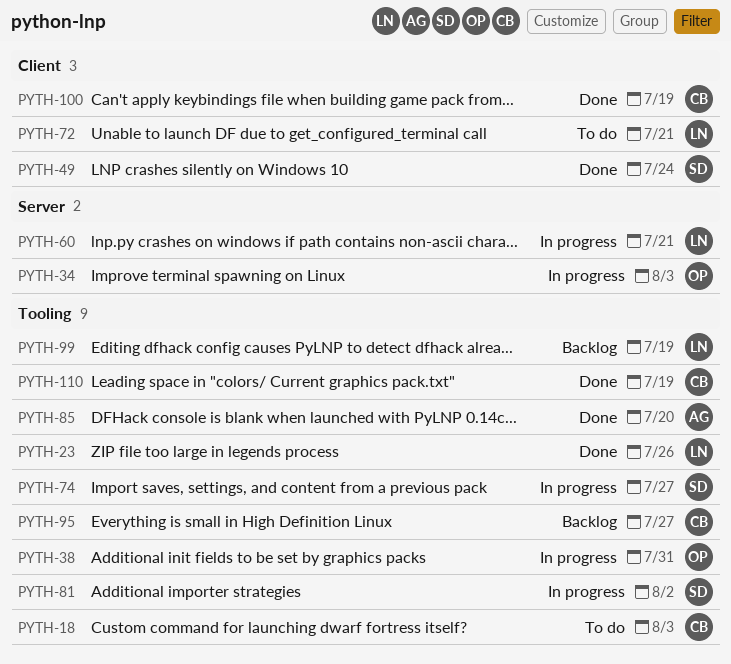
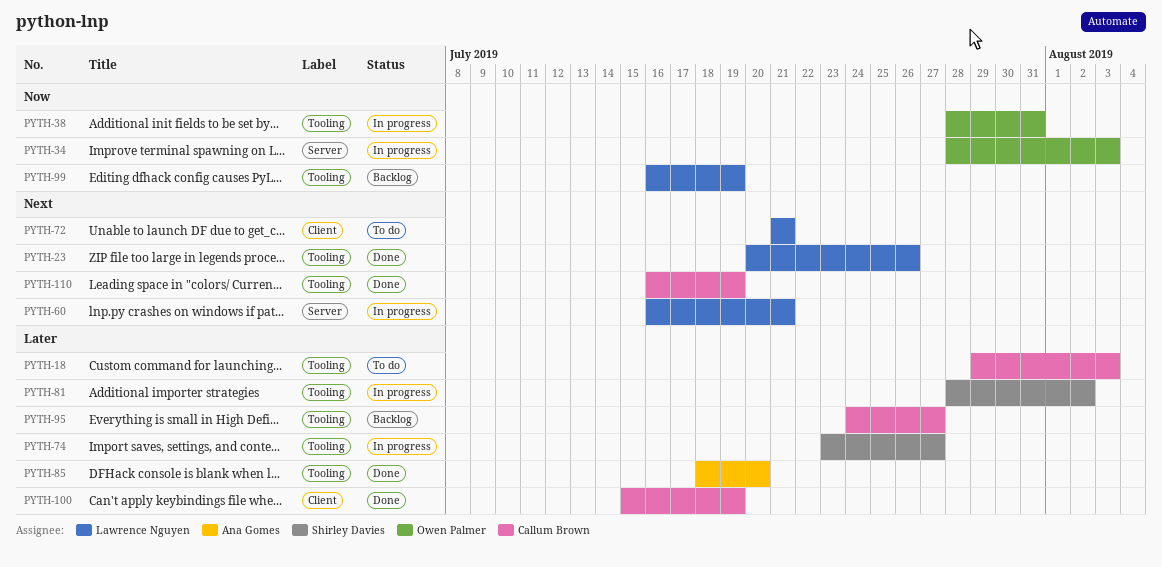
PYTH-49: present -> none

